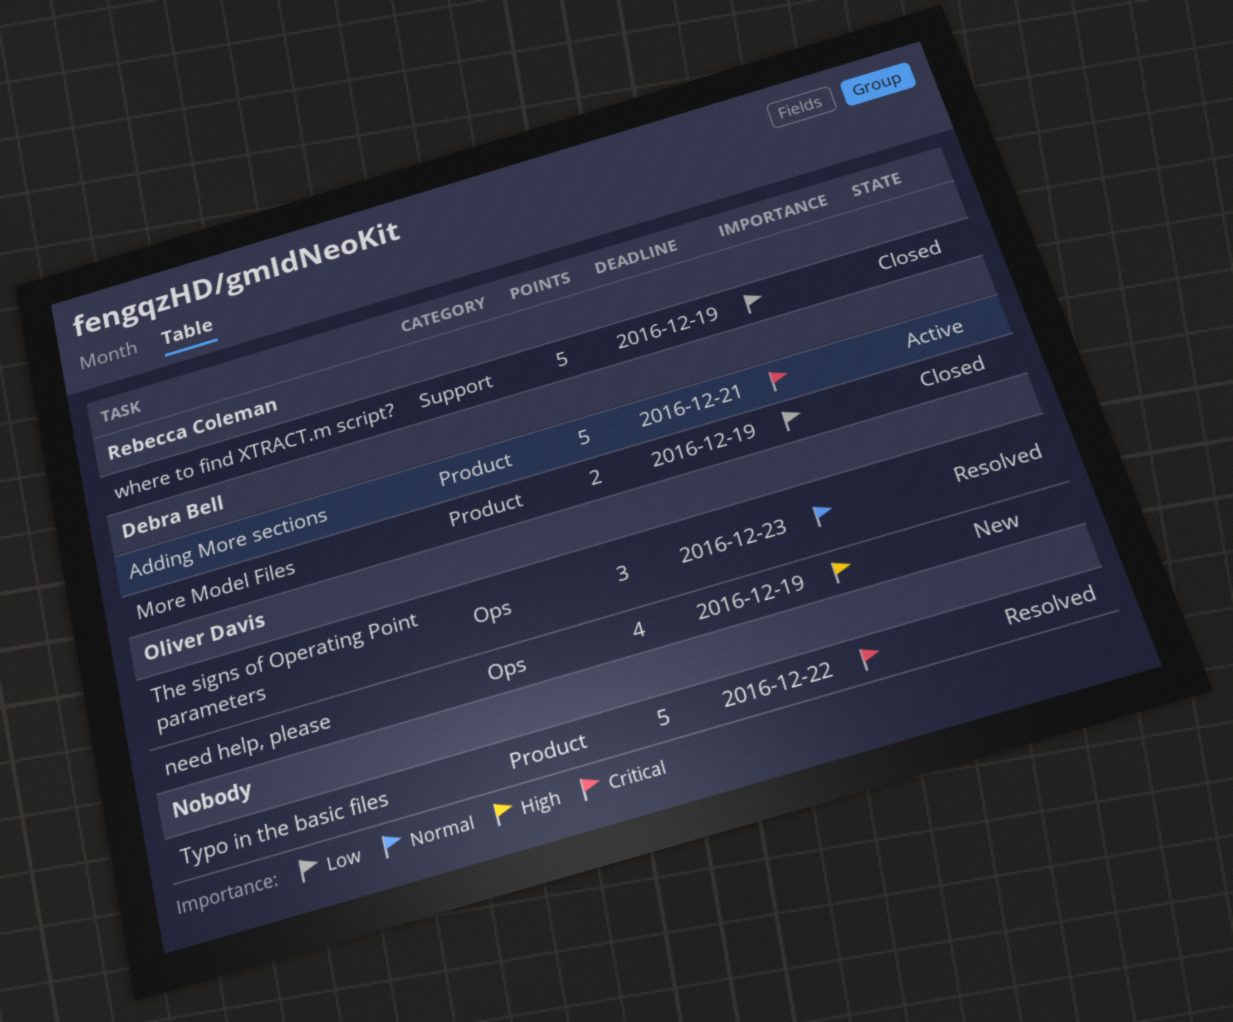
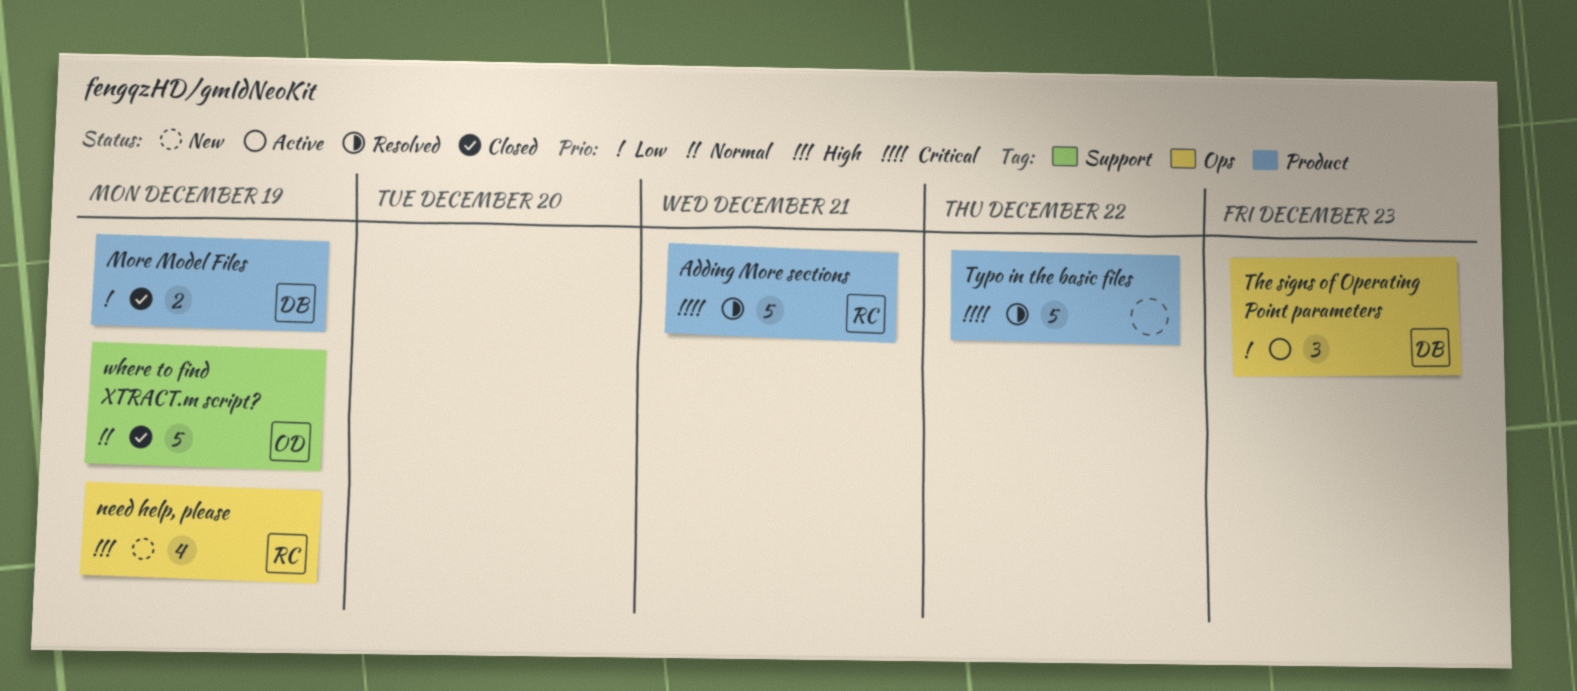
Adding More sections, status: Active -> Resolved
Adding More sections, owner: Debra Bell -> Rebecca Coleman
need help, please, owner: Oliver Davis -> Rebecca Coleman
The signs of Operating Point parameters, status: Resolved -> Active
The signs of Operating Point parameters, owner: Oliver Davis -> Debra Bell
The signs of Operating Point parameters, priority: Normal -> Low
where to find XTRACT.m script?, owner: Rebecca Coleman -> Oliver Davis
where to find XTRACT.m script?, priority: Low -> Normal

